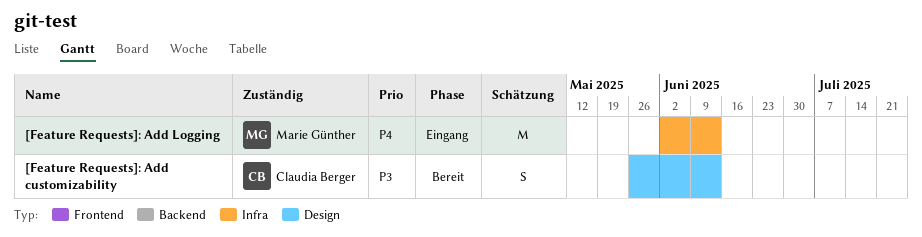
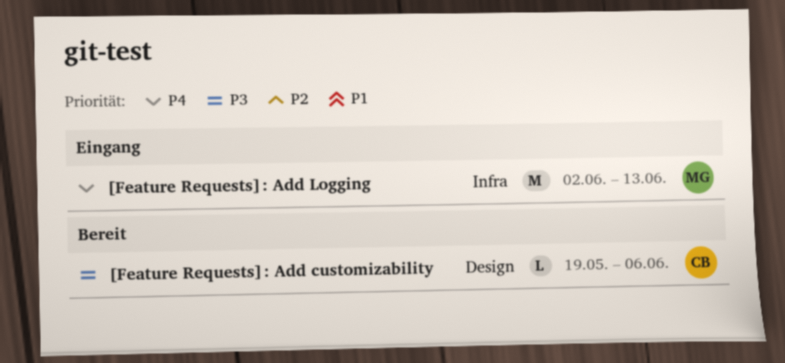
[Feature Requests]: Add customizability, estimate: S -> L
[Feature Requests]: Add customizability, start: May 26 -> May 19
[Feature Requests]: Add customizability, due: Jun 13 -> Jun 6

